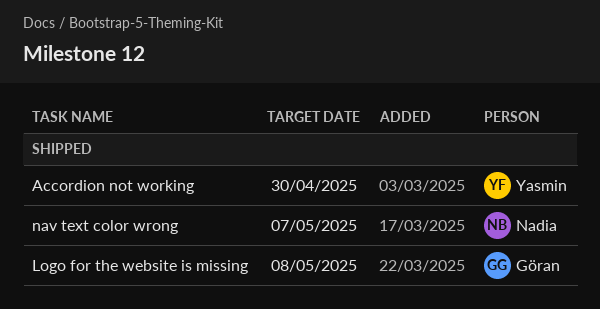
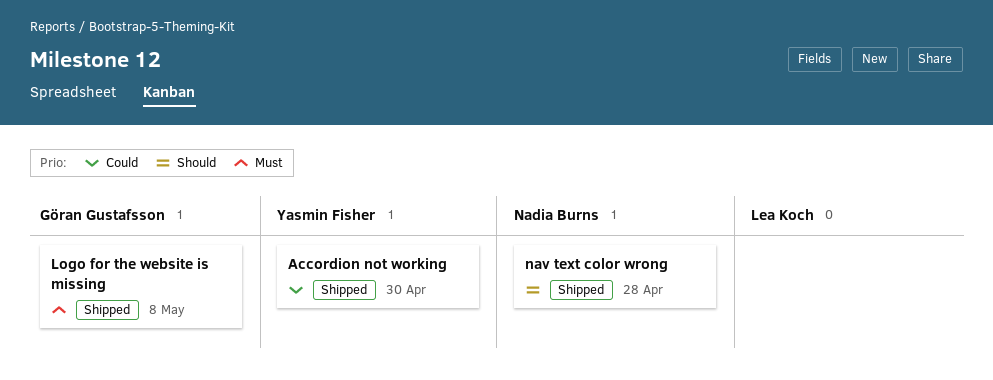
nav text color wrong, due: May 7 -> Apr 28

